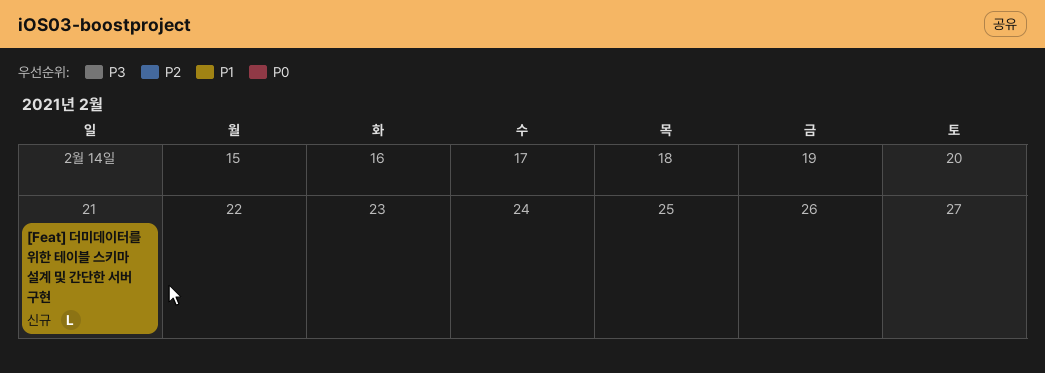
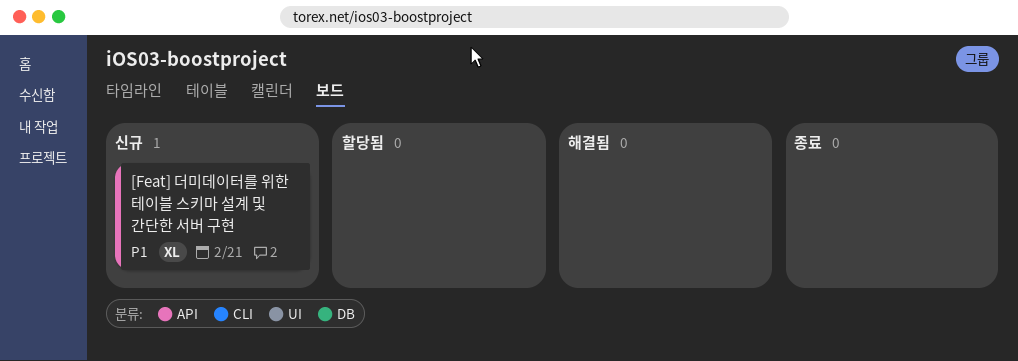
[Feat] 더미데이터를 위한 테이블 스키마 설계 및 간단한 서버 구현, estimate: L -> XL

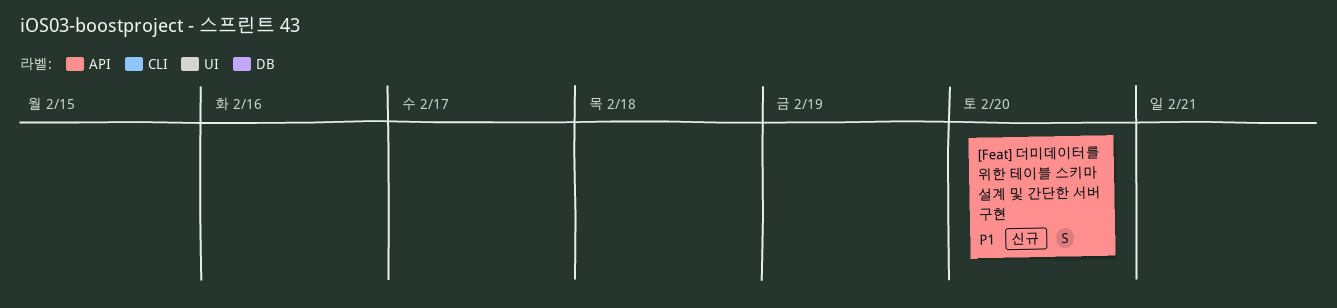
[Feat] 더미데이터를 위한 테이블 스키마 설계 및 간단한 서버 구현, estimate: XL -> S
[Feat] 더미데이터를 위한 테이블 스키마 설계 및 간단한 서버 구현, due: Feb 21 -> Feb 20

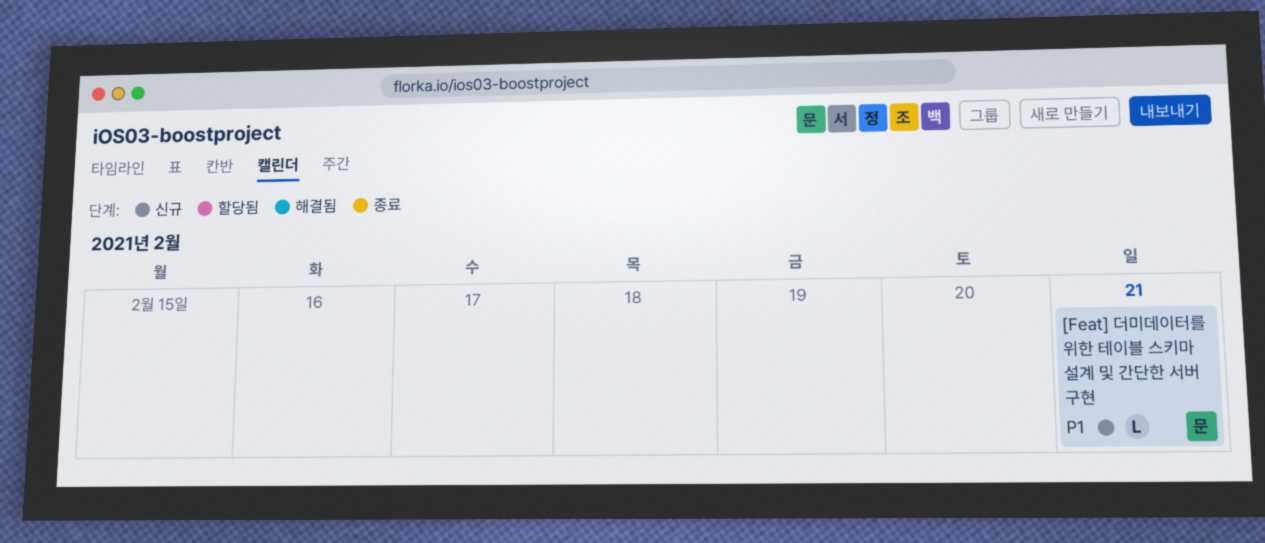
[Feat] 더미데이터를 위한 테이블 스키마 설계 및 간단한 서버 구현, estimate: S -> L
[Feat] 더미데이터를 위한 테이블 스키마 설계 및 간단한 서버 구현, due: Feb 20 -> Feb 21

